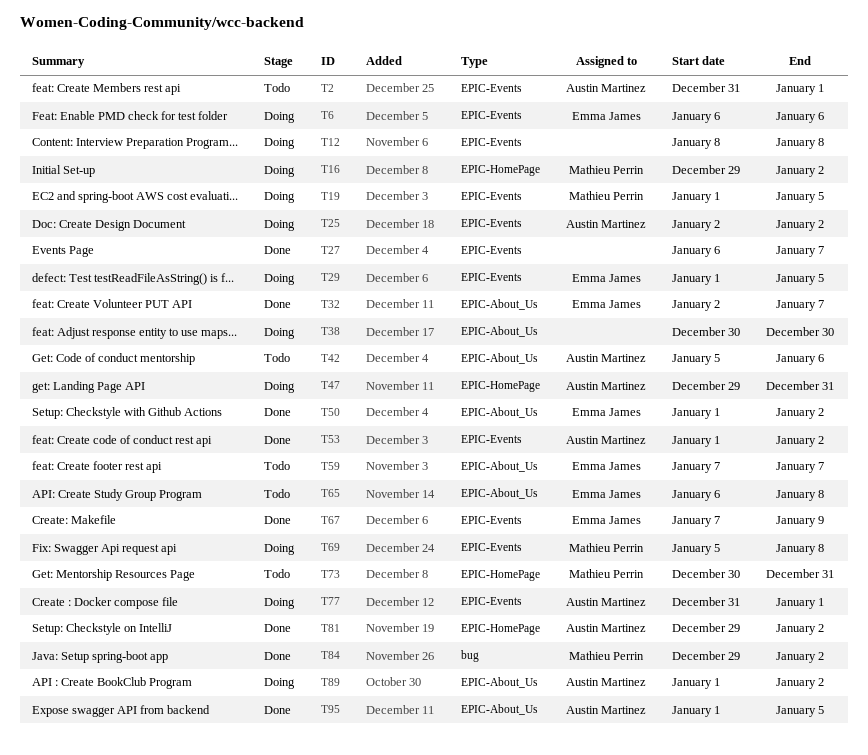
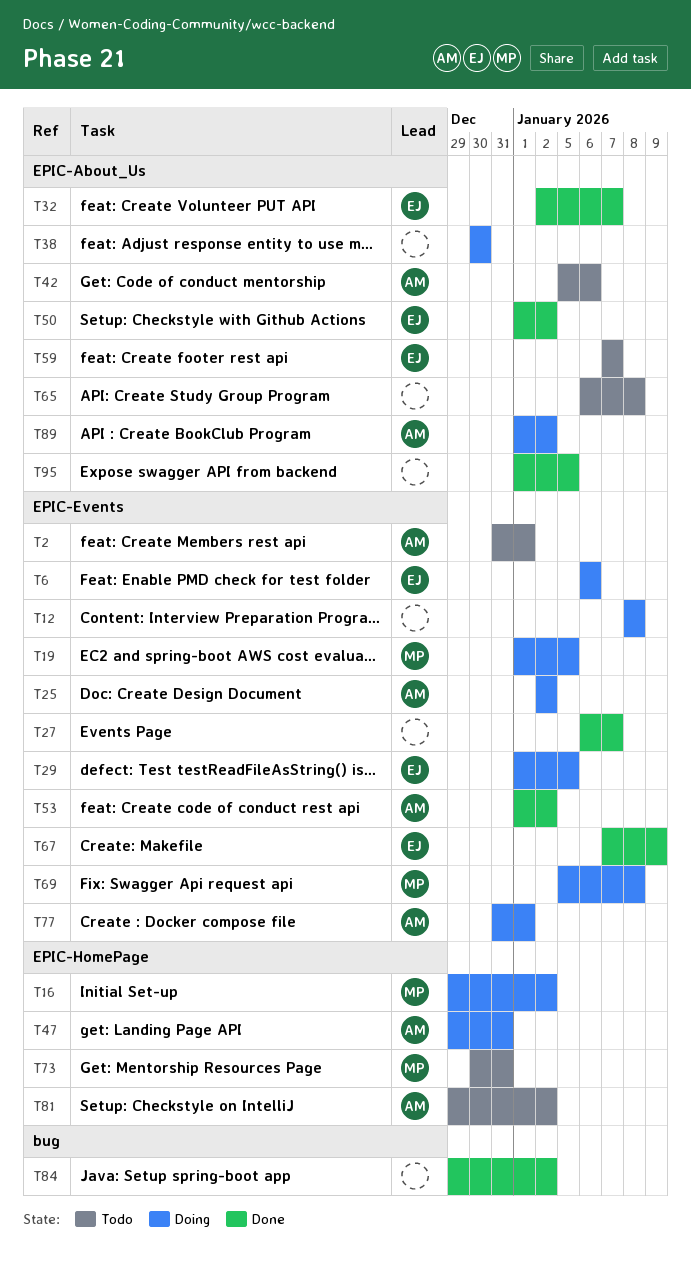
T65, owner: Emma James -> none
T81, status: Done -> Todo
T84, owner: Mathieu Perrin -> none
T95, owner: Austin Martinez -> none

